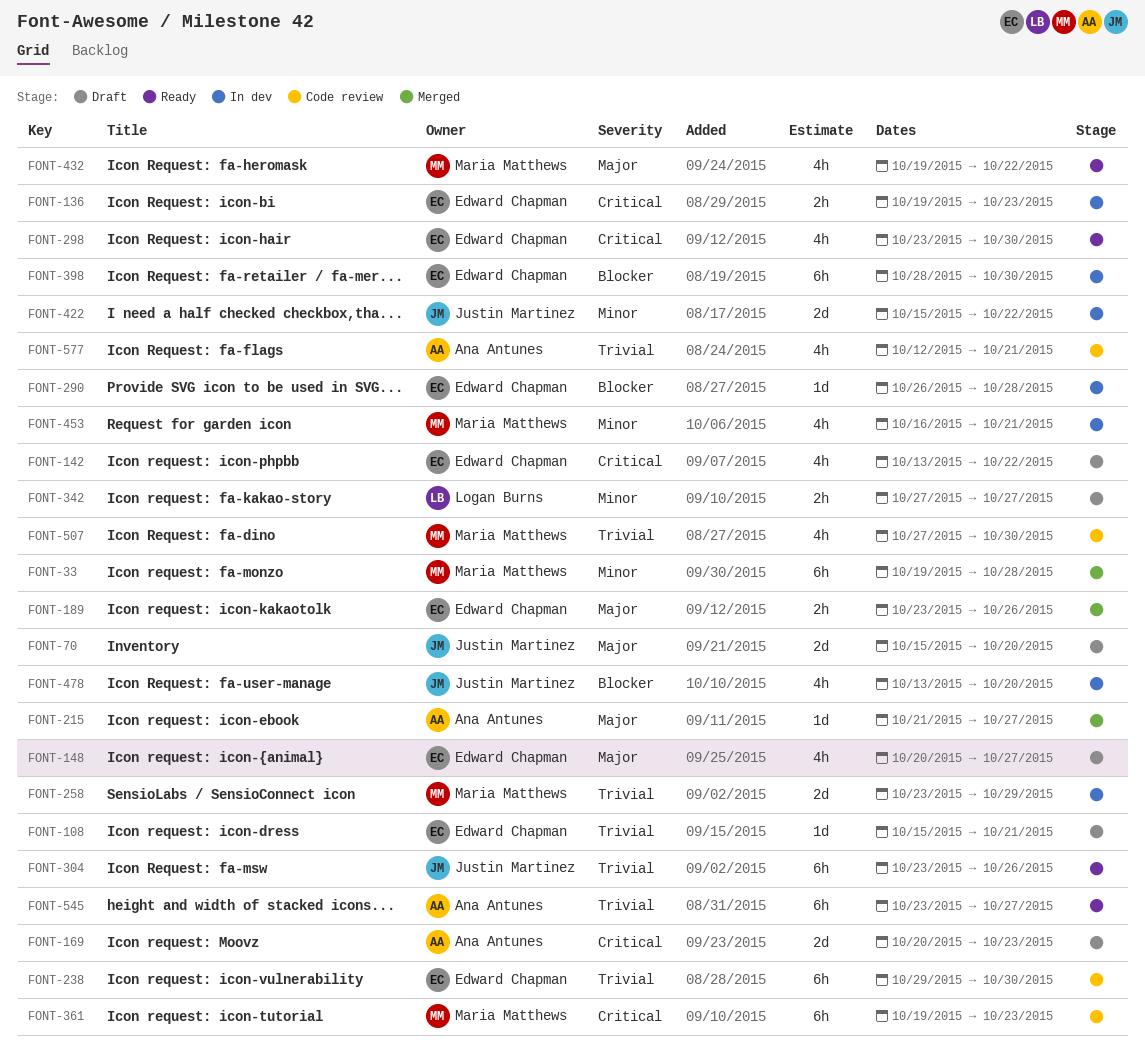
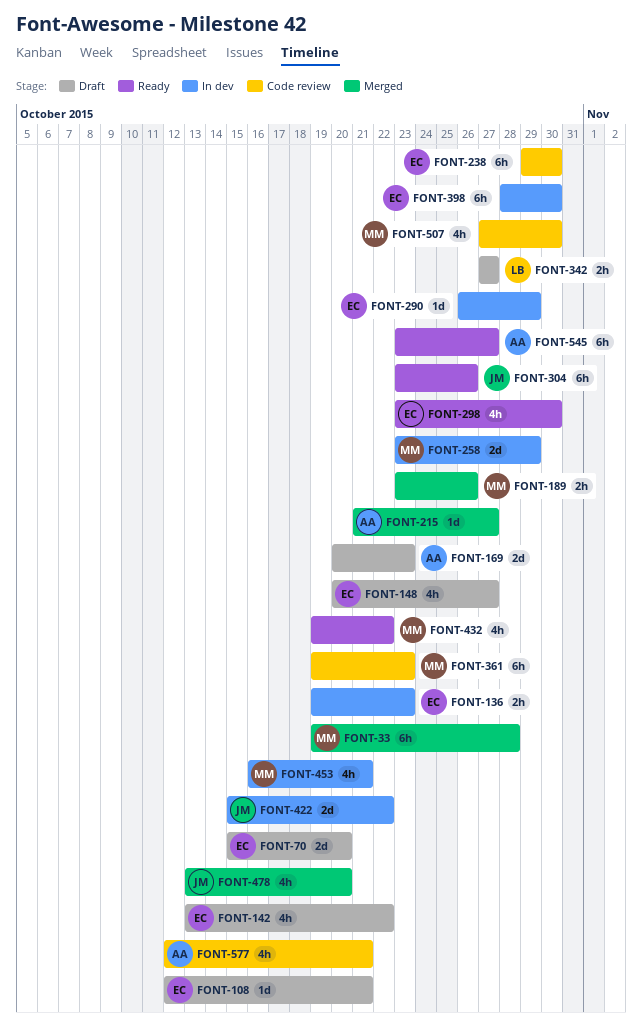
FONT-70, owner: Justin Martinez -> Edward Chapman
FONT-108, start: Oct 15 -> Oct 12
FONT-189, owner: Edward Chapman -> Maria Matthews
FONT-290, due: Oct 28 -> Oct 29
FONT-478, status: In dev -> Merged

